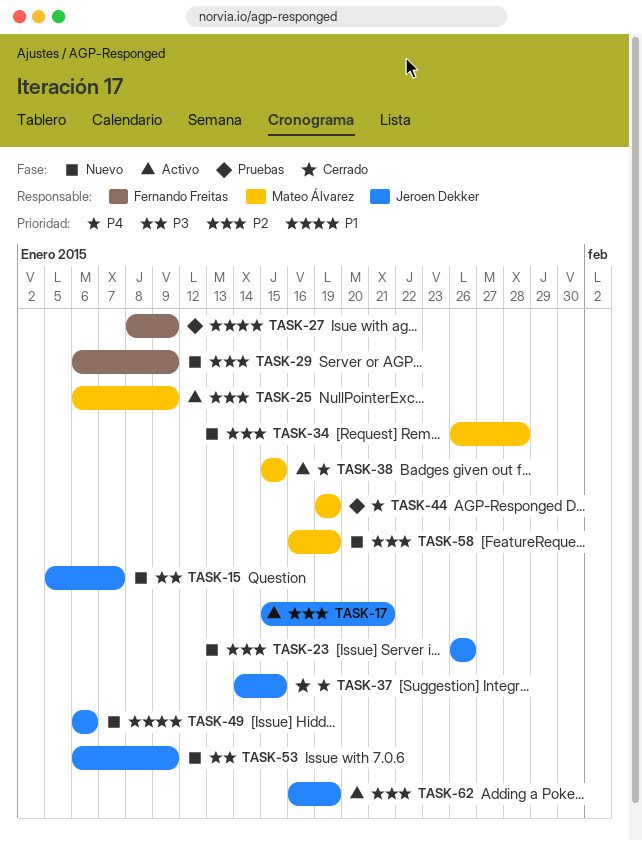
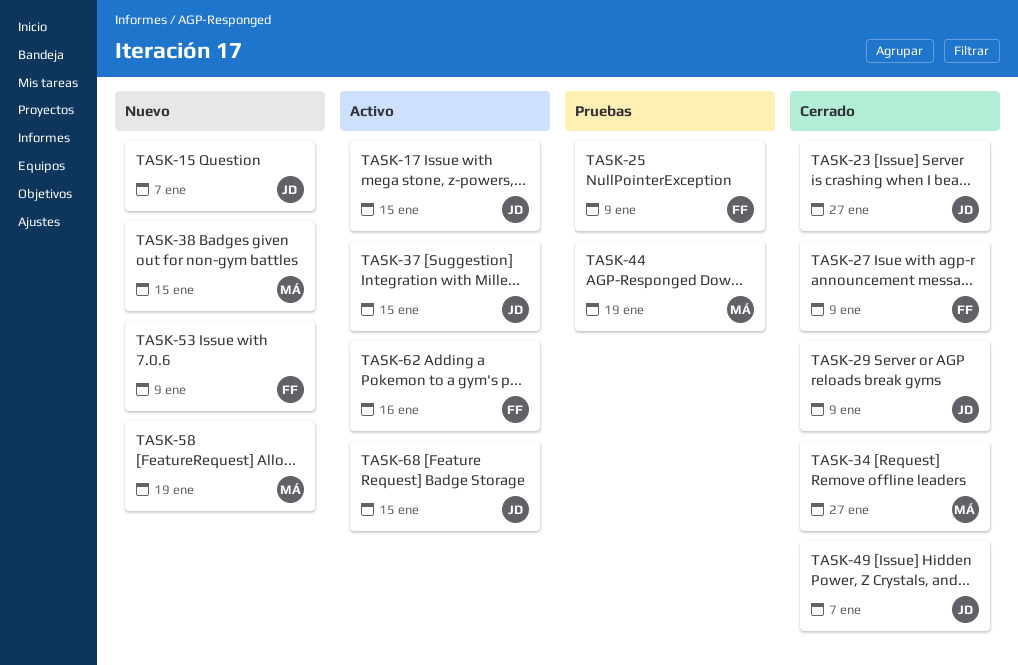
TASK-17, due: Jan 21 -> Jan 15
TASK-23, status: Nuevo -> Cerrado
TASK-23, due: Jan 26 -> Jan 27
TASK-25, status: Activo -> Pruebas
TASK-25, owner: Mateo Álvarez -> Fernando Freitas
TASK-27, status: Pruebas -> Cerrado
TASK-29, status: Nuevo -> Cerrado
TASK-29, owner: Fernando Freitas -> Jeroen Dekker
TASK-34, status: Nuevo -> Cerrado
TASK-34, due: Jan 28 -> Jan 27
TASK-37, status: Cerrado -> Activo
TASK-38, status: Activo -> Nuevo
TASK-49, status: Nuevo -> Cerrado
TASK-49, due: Jan 6 -> Jan 7
TASK-53, owner: Jeroen Dekker -> Fernando Freitas
TASK-62, owner: Jeroen Dekker -> Fernando Freitas
TASK-62, due: Jan 19 -> Jan 16
TASK-68: none -> present

